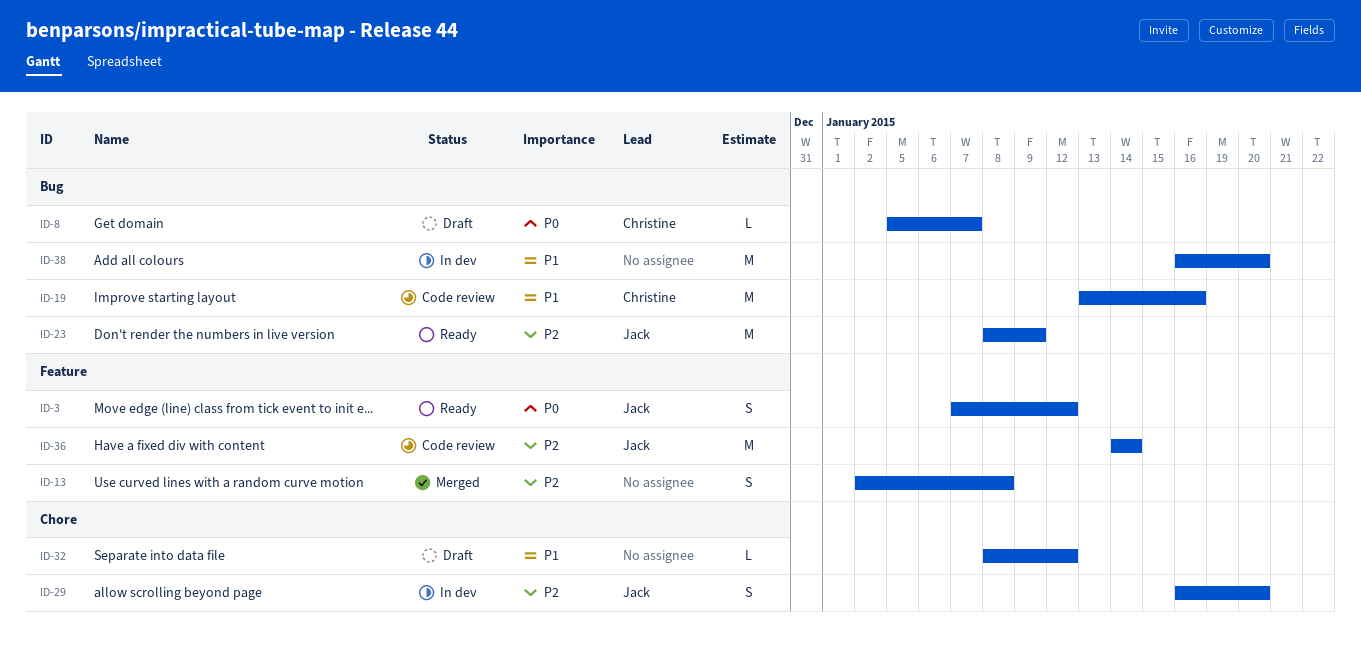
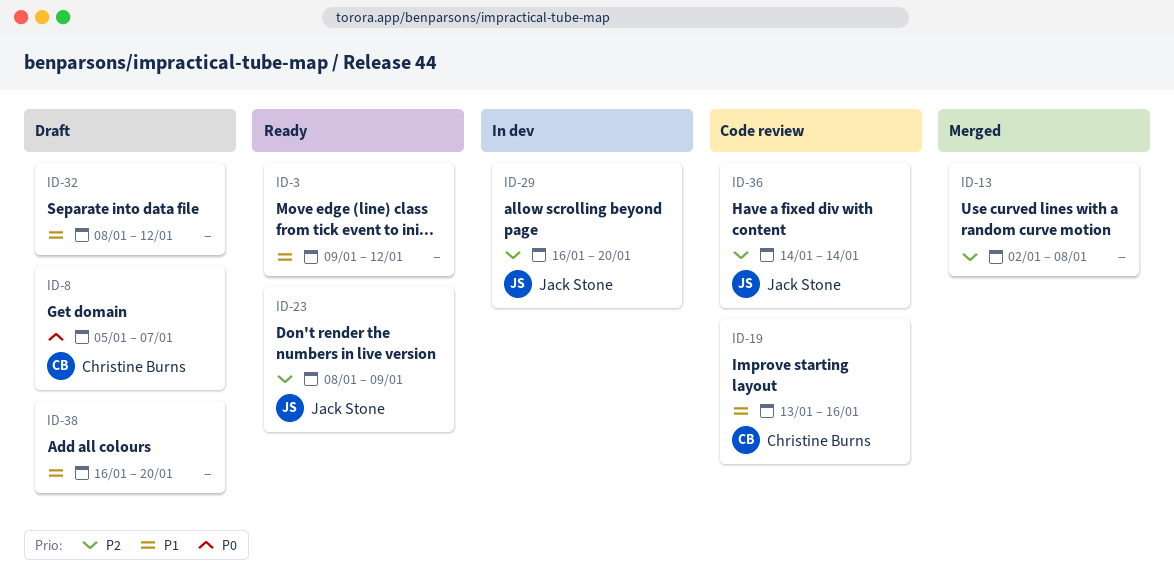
ID-3, owner: Jack Stone -> none
ID-3, priority: P0 -> P1
ID-3, start: Jan 7 -> Jan 9
ID-38, status: In dev -> Draft

